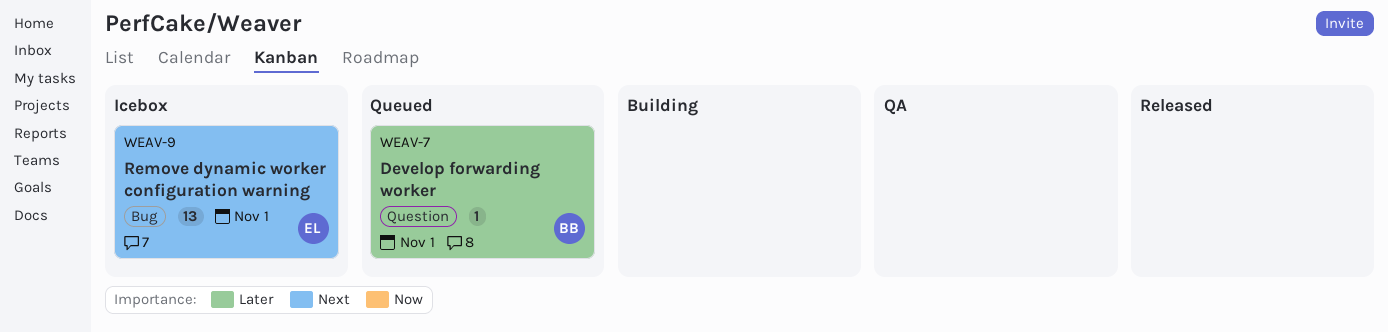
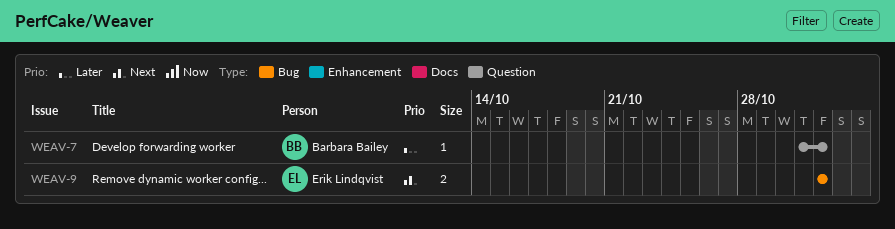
WEAV-9, estimate: 13 -> 2

